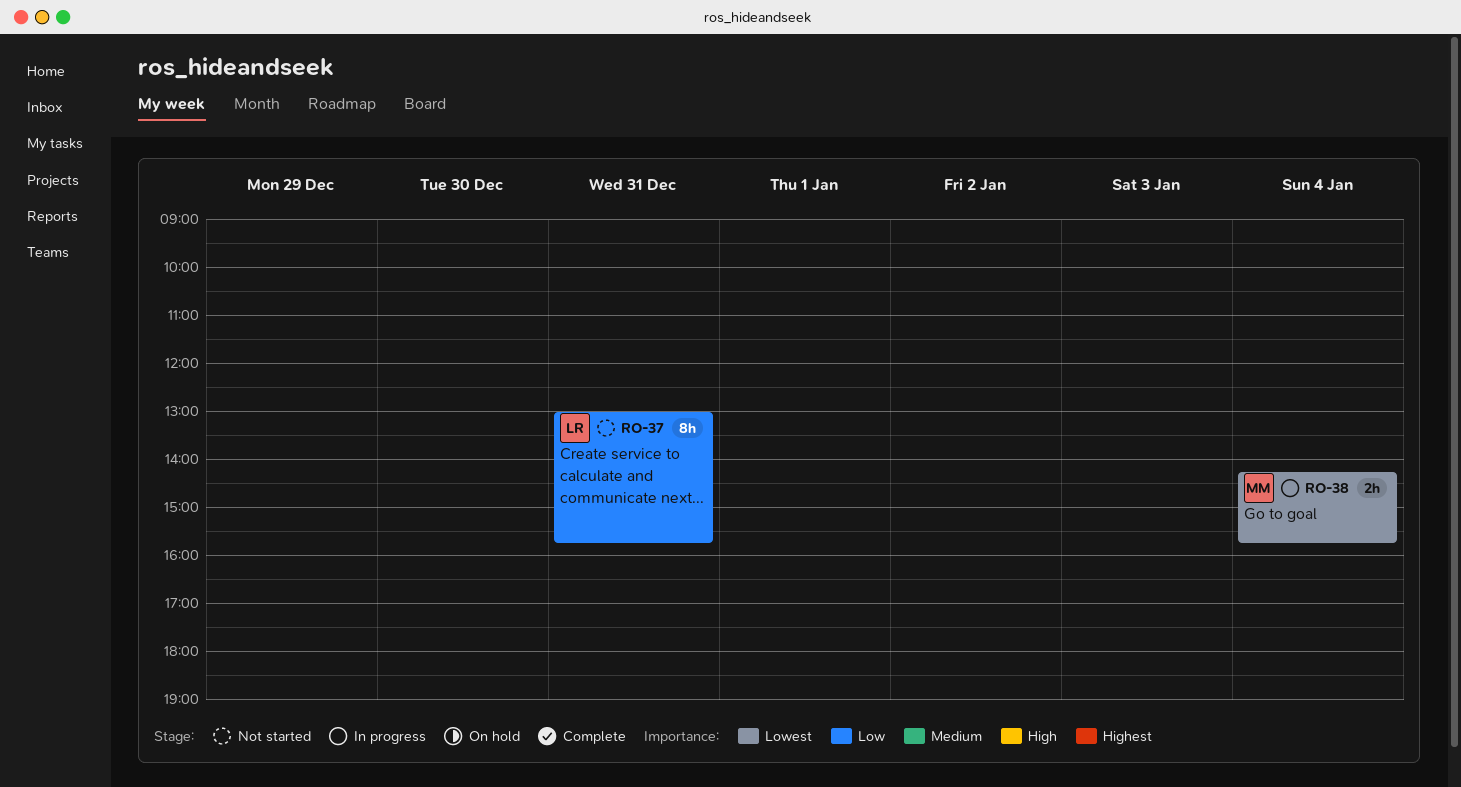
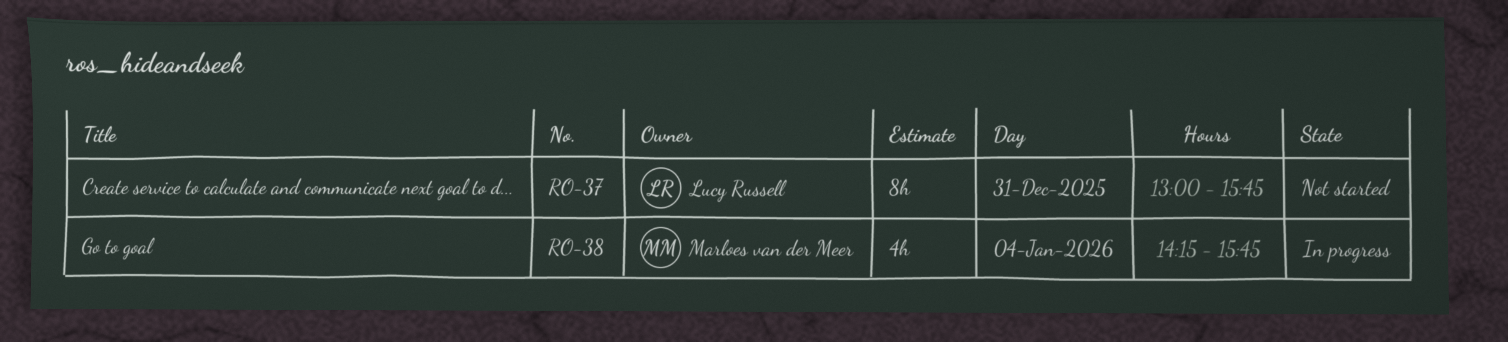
RO-38, estimate: 2h -> 4h

